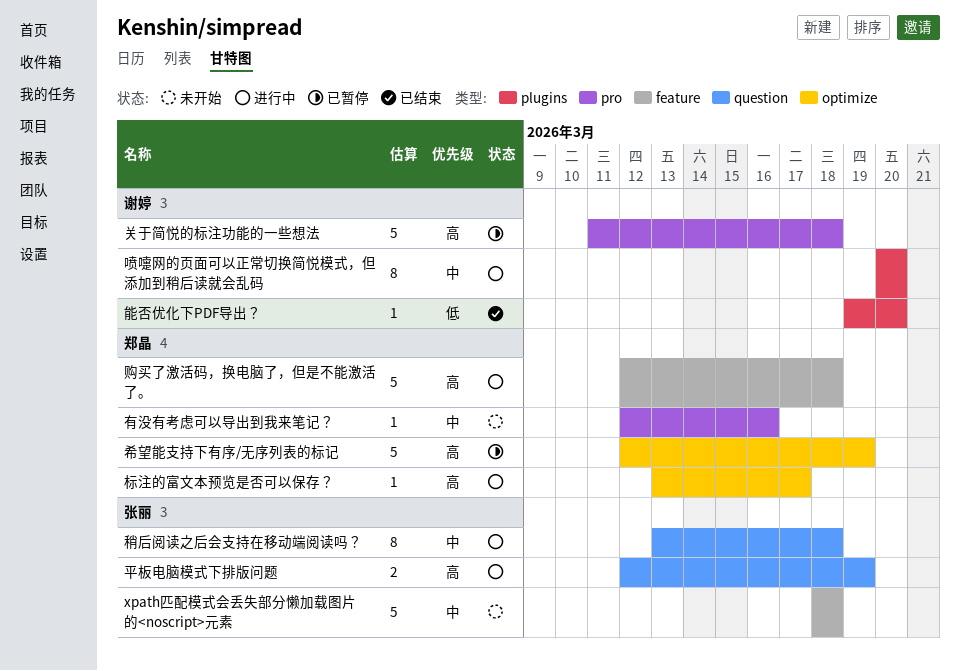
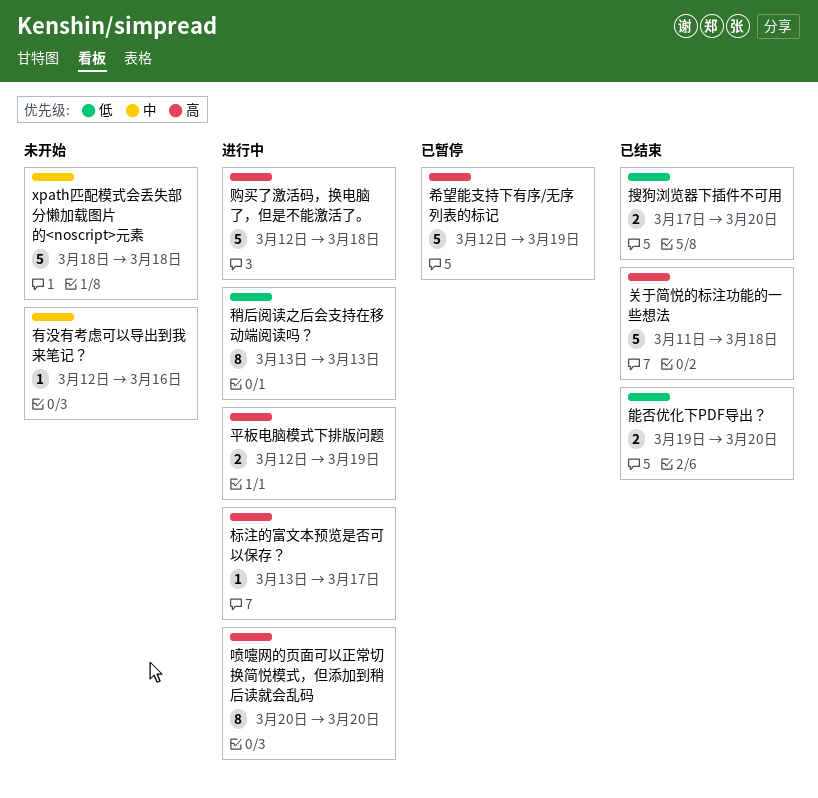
关于简悦的标注功能的一些想法, status: 已暂停 -> 已结束
喷嚏网的页面可以正常切换简悦模式，但添加到稍后读就会乱码, priority: 中 -> 高
搜狗浏览器下插件不可用: none -> present
稍后阅读之后会支持在移动端阅读吗？, priority: 中 -> 低
稍后阅读之后会支持在移动端阅读吗？, due: Mar 18 -> Mar 13
能否优化下PDF导出？, estimate: 1 -> 2

